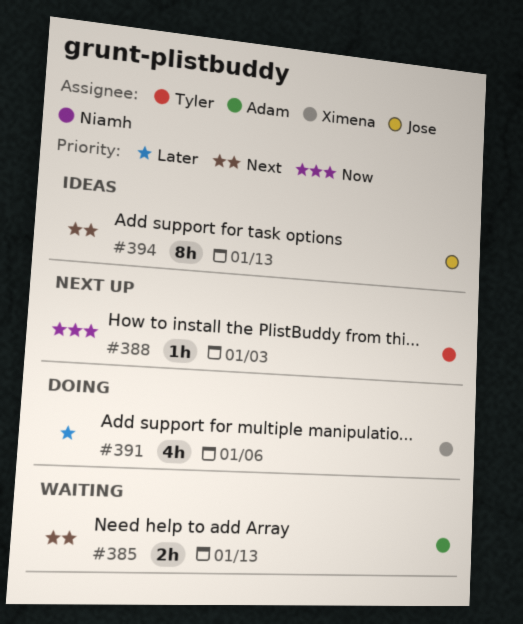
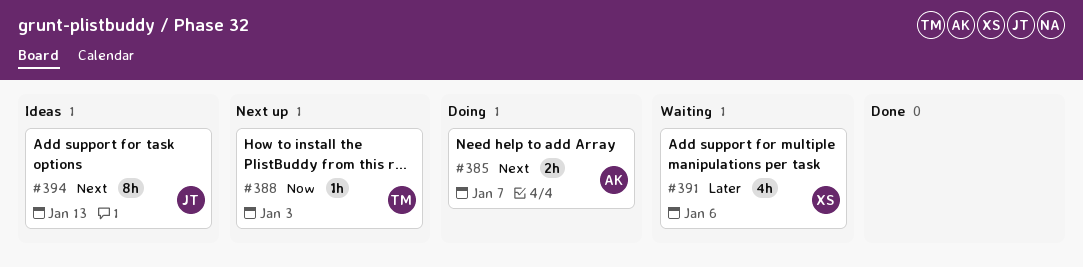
#385, status: Waiting -> Doing
#385, due: Jan 13 -> Jan 7
#391, status: Doing -> Waiting

